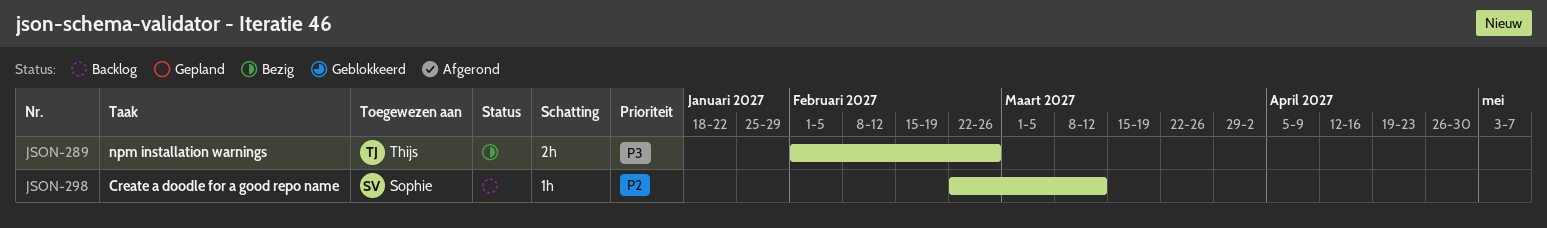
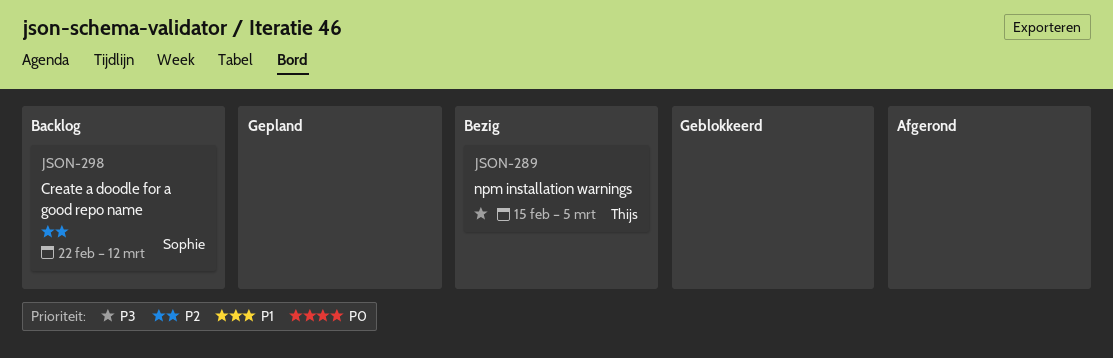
JSON-289, start: Feb 1 -> Feb 15
JSON-289, due: Feb 26 -> Mar 5

